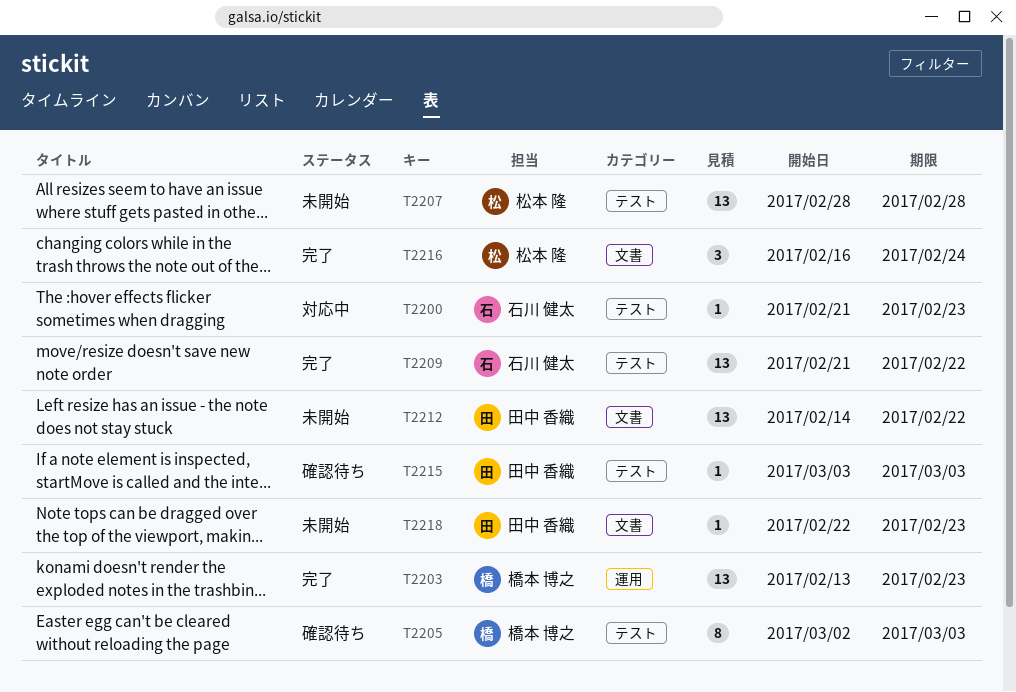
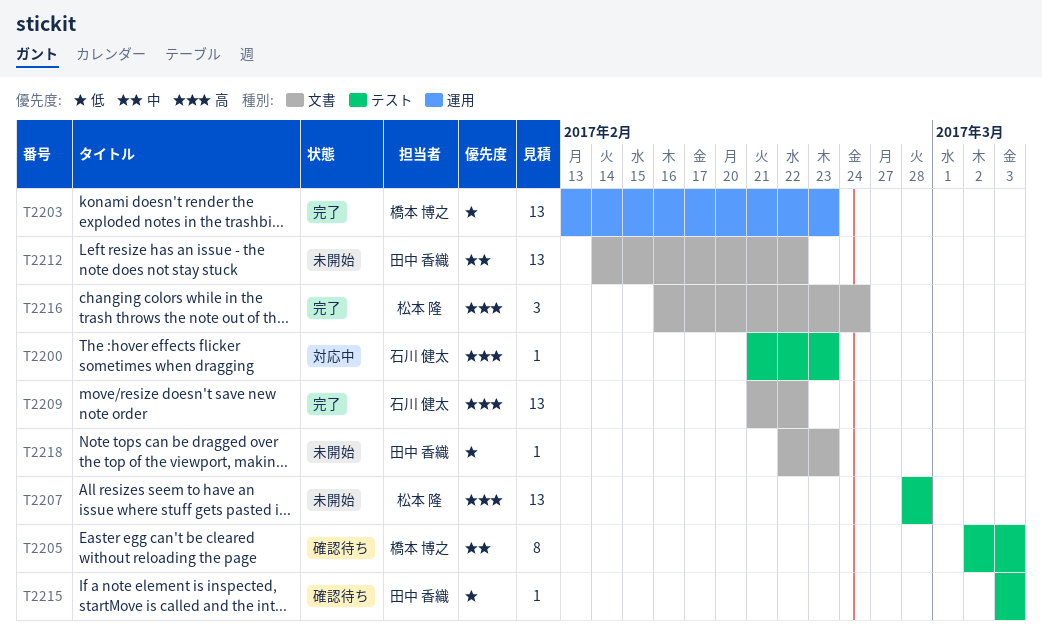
T2209, label: テスト -> 文書

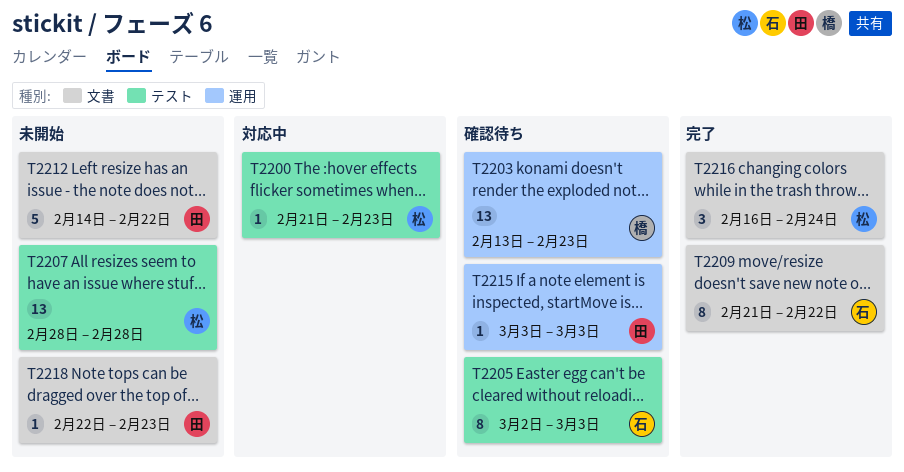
T2200, owner: 石川 健太 -> 松本 隆
T2203, status: 完了 -> 確認待ち
T2205, owner: 橋本 博之 -> 石川 健太
T2209, estimate: 13 -> 8
T2212, estimate: 13 -> 5
T2215, label: テスト -> 運用

